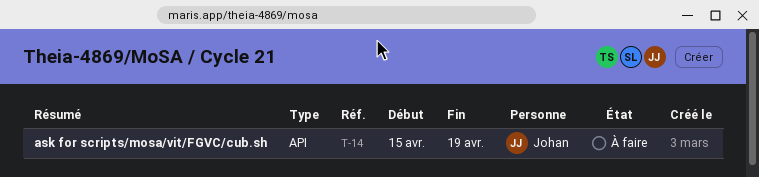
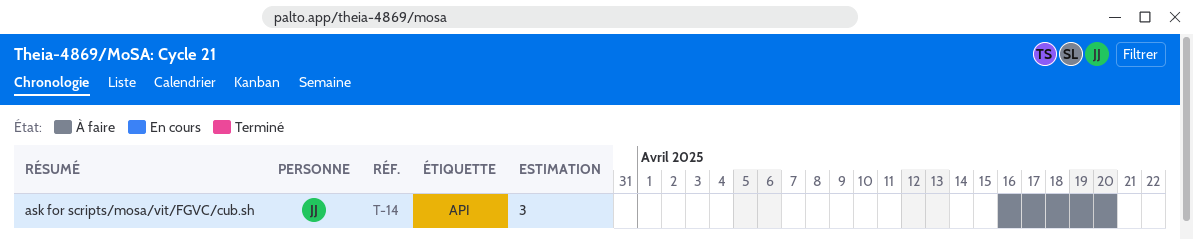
T-14, start: Apr 15 -> Apr 16
T-14, due: Apr 19 -> Apr 20

